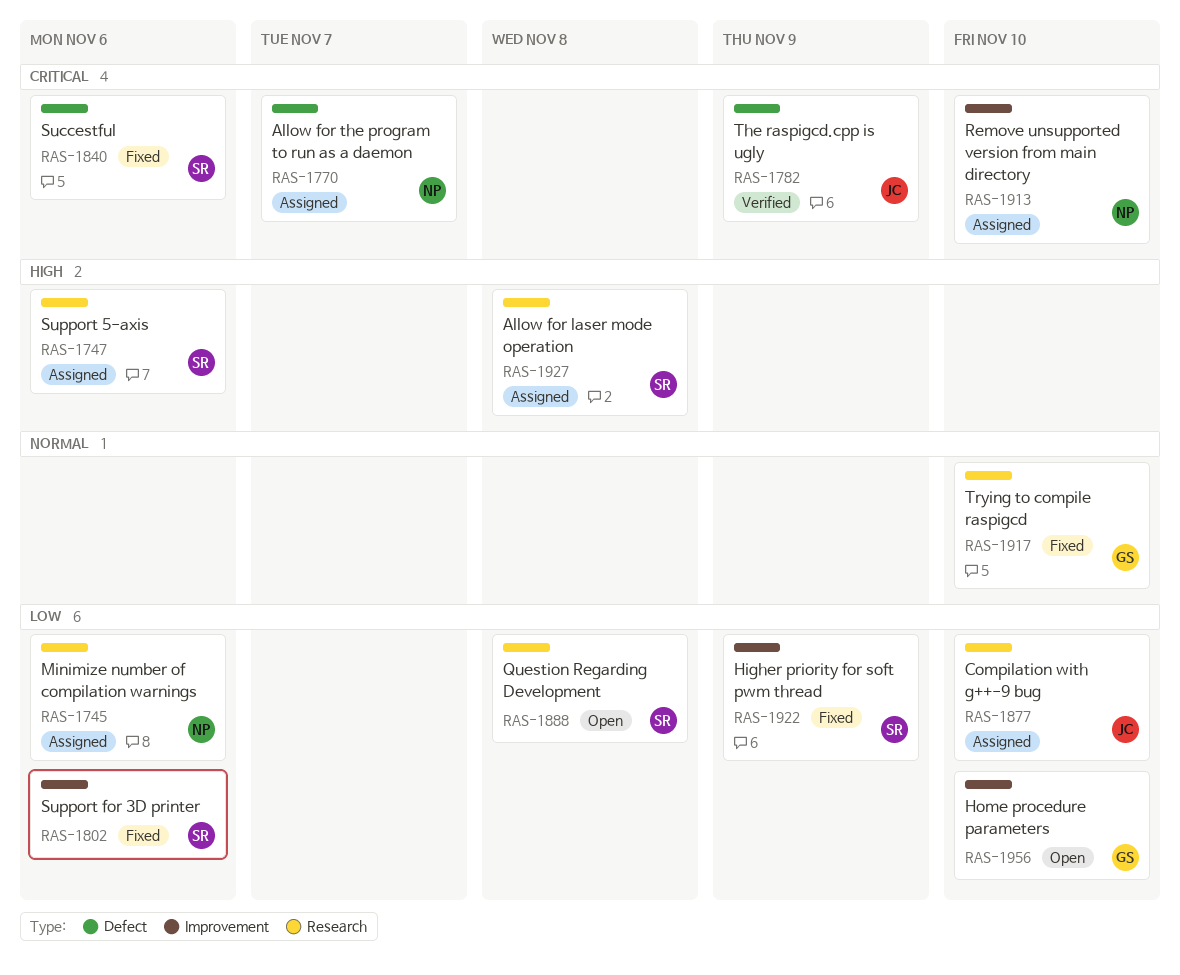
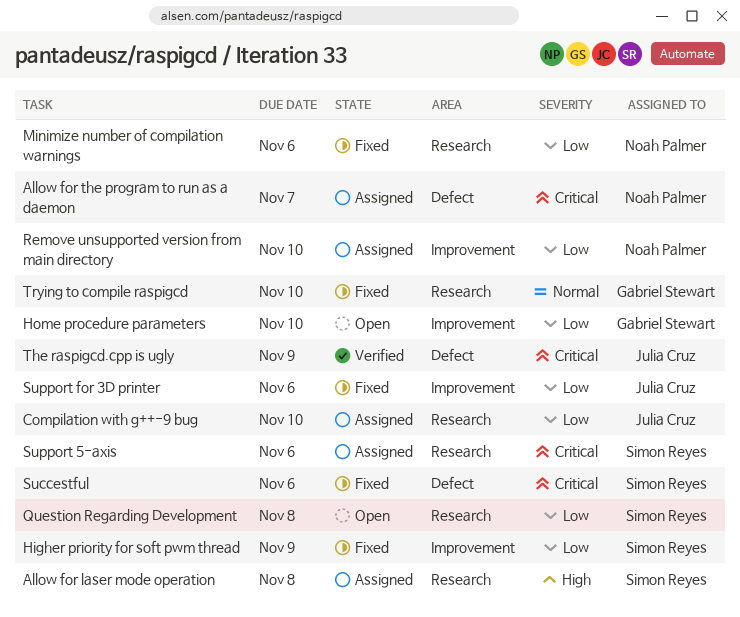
Minimize number of compilation warnings, status: Assigned -> Fixed
Remove unsupported version from main directory, priority: Critical -> Low
Support 5-axis, priority: High -> Critical
Support for 3D printer, owner: Simon Reyes -> Julia Cruz

